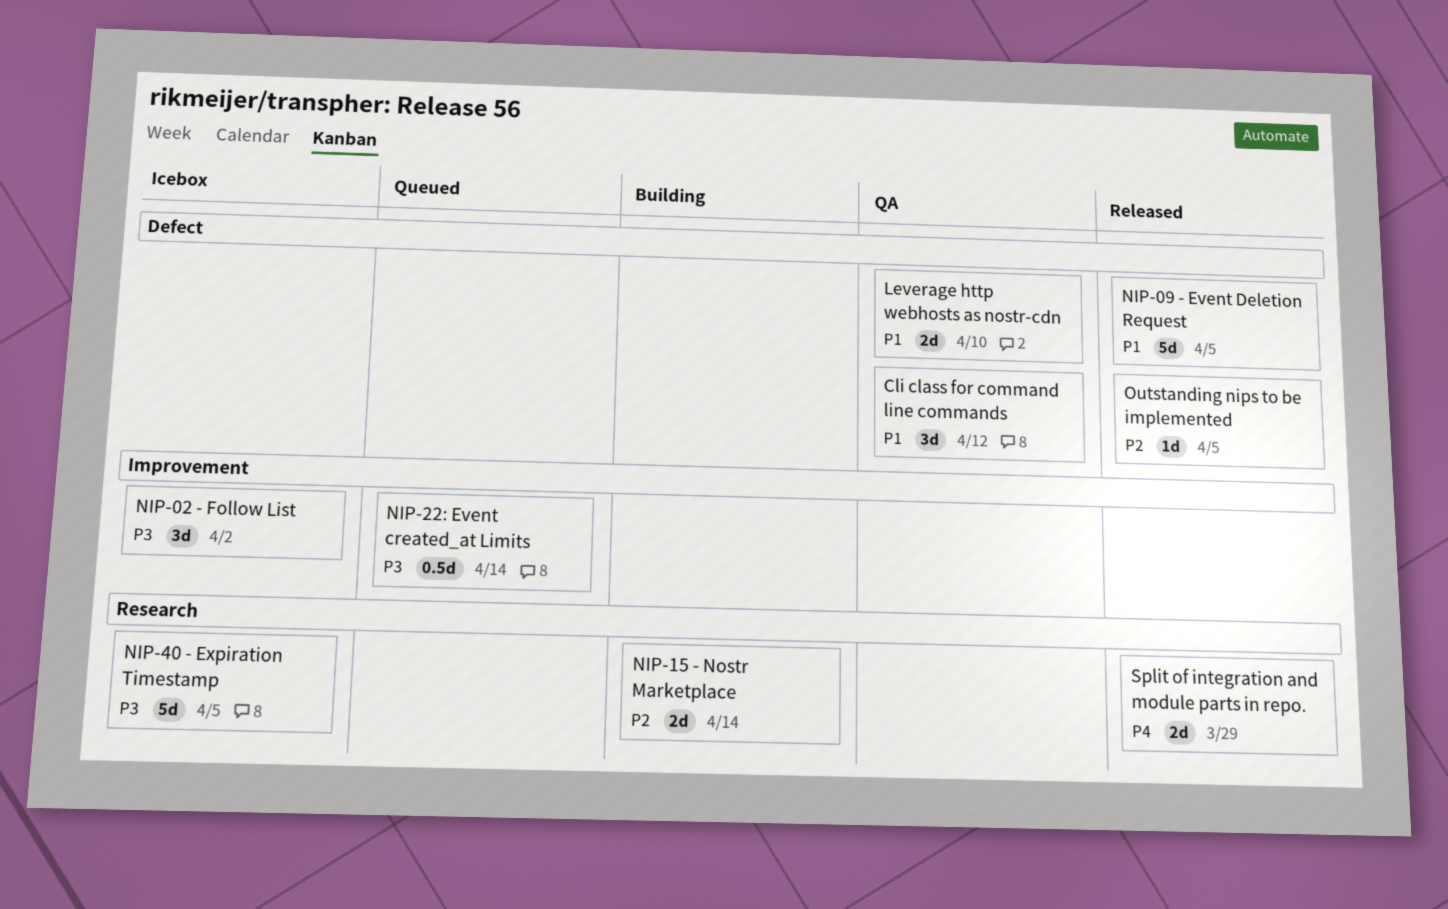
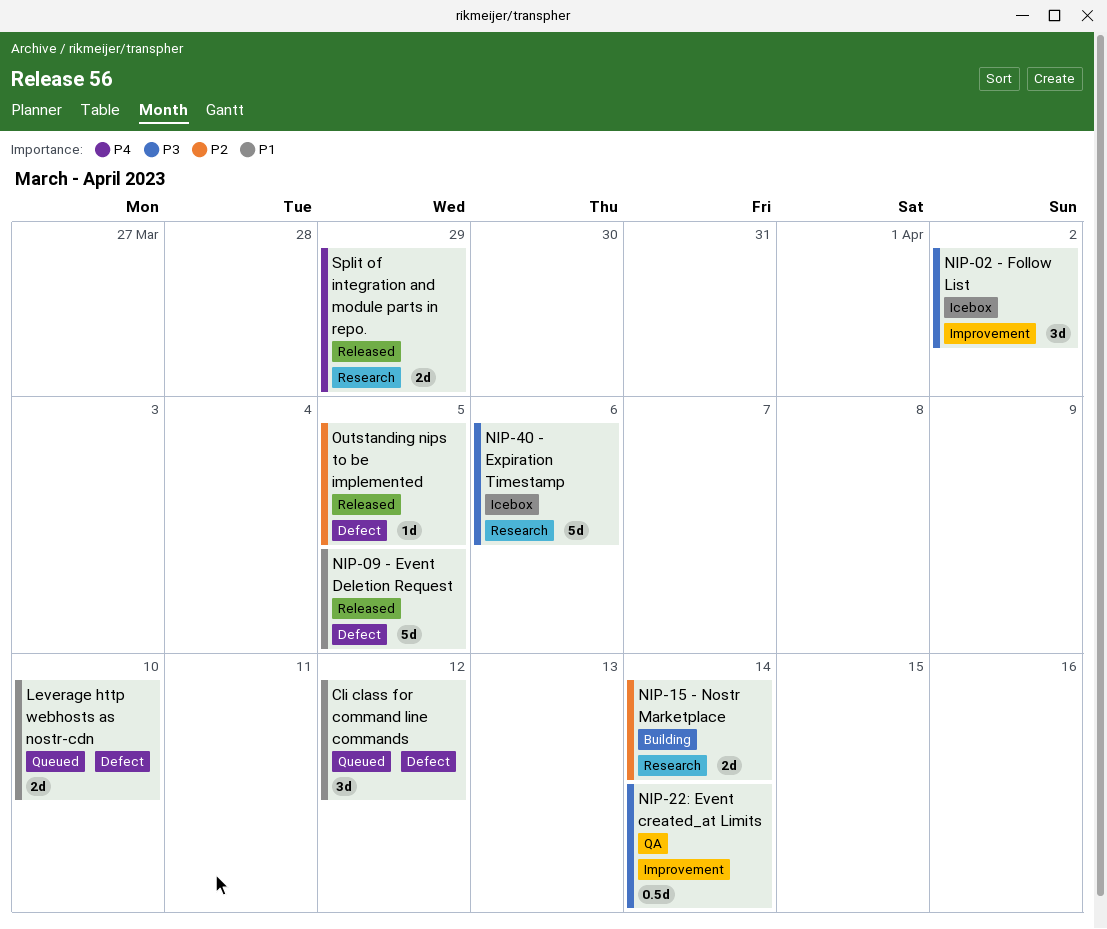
Cli class for command line commands, status: QA -> Queued
Leverage http webhosts as nostr-cdn, status: QA -> Queued
NIP-22: Event created_at Limits, status: Queued -> QA
NIP-40 - Expiration Timestamp, due: Apr 5 -> Apr 6

